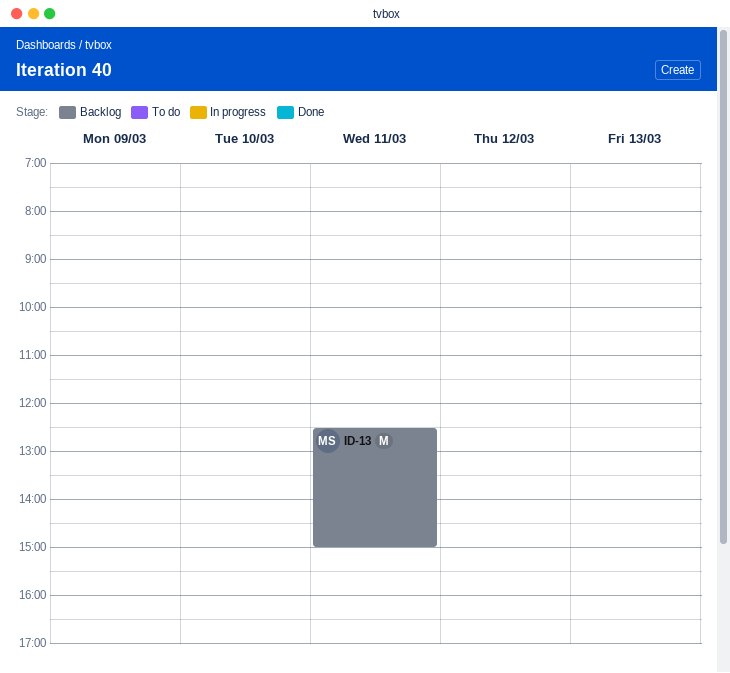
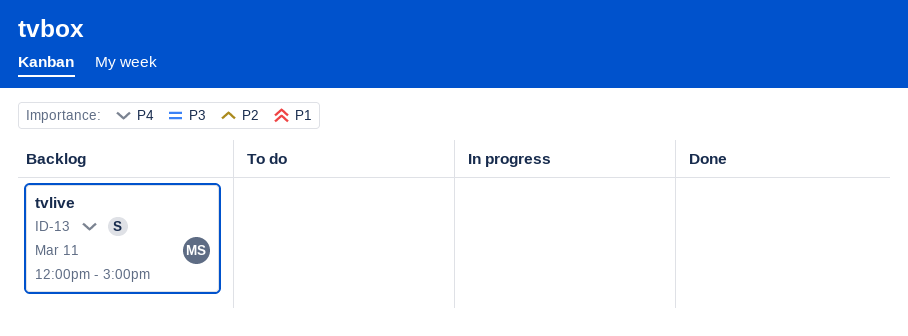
ID-13, estimate: M -> S
ID-13, begins: 12:30 -> 12:00

